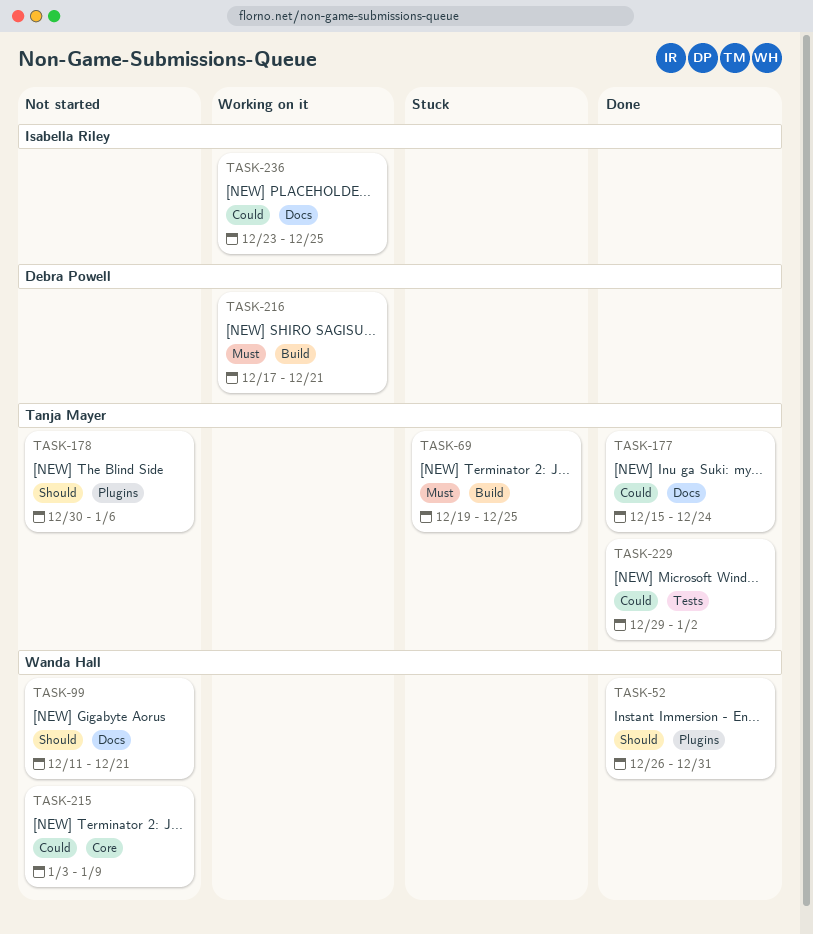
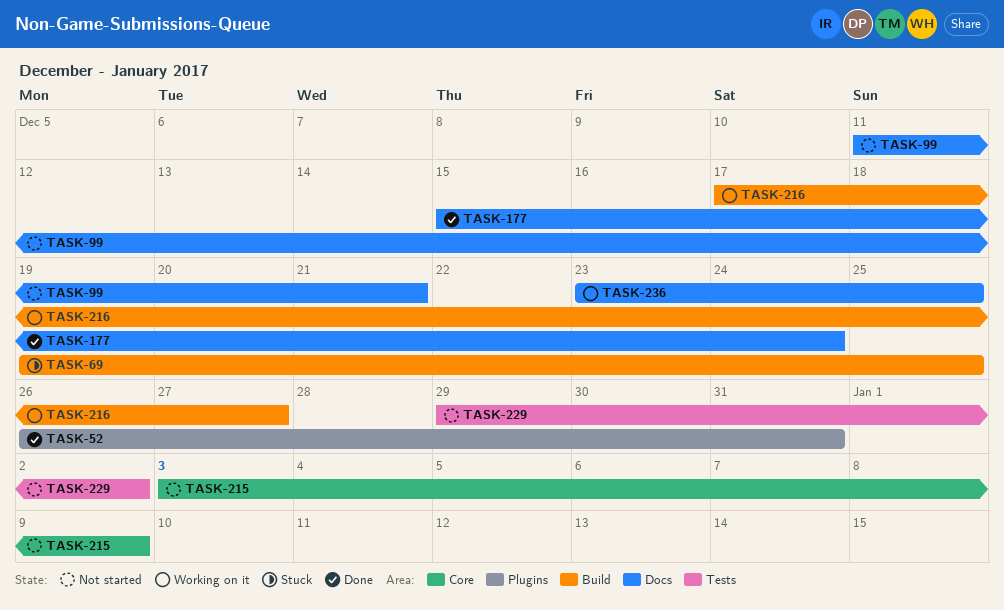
TASK-178: present -> none
TASK-216, due: Dec 21 -> Dec 27
TASK-229, status: Done -> Not started

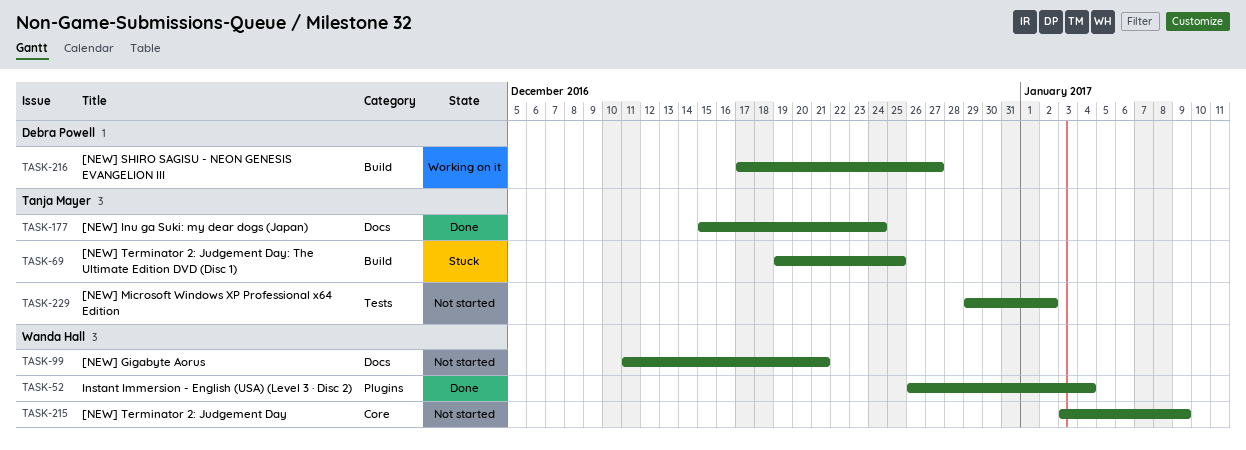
TASK-52, due: Dec 31 -> Jan 4
TASK-236: present -> none

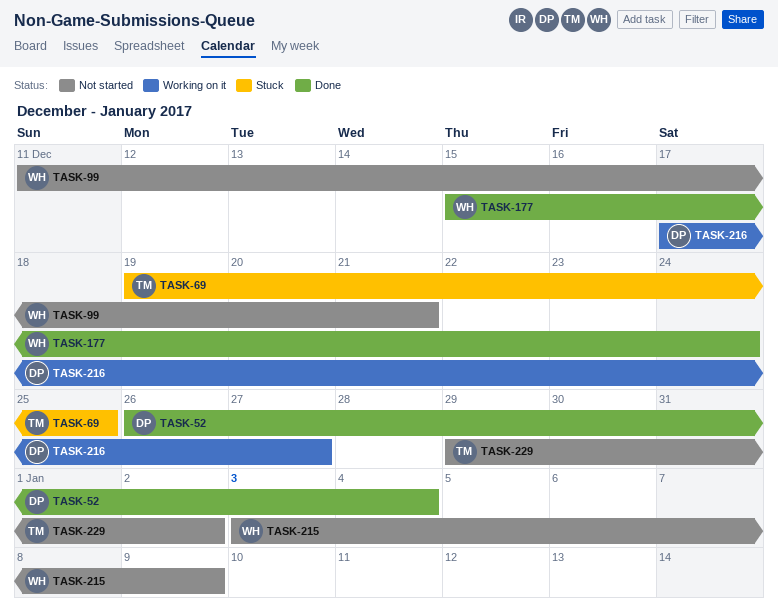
TASK-52, owner: Wanda Hall -> Debra Powell
TASK-177, owner: Tanja Mayer -> Wanda Hall

